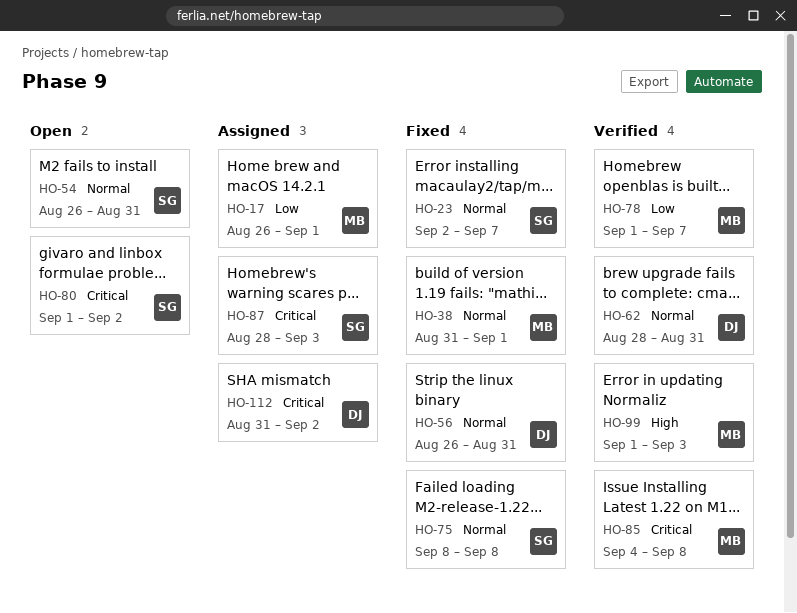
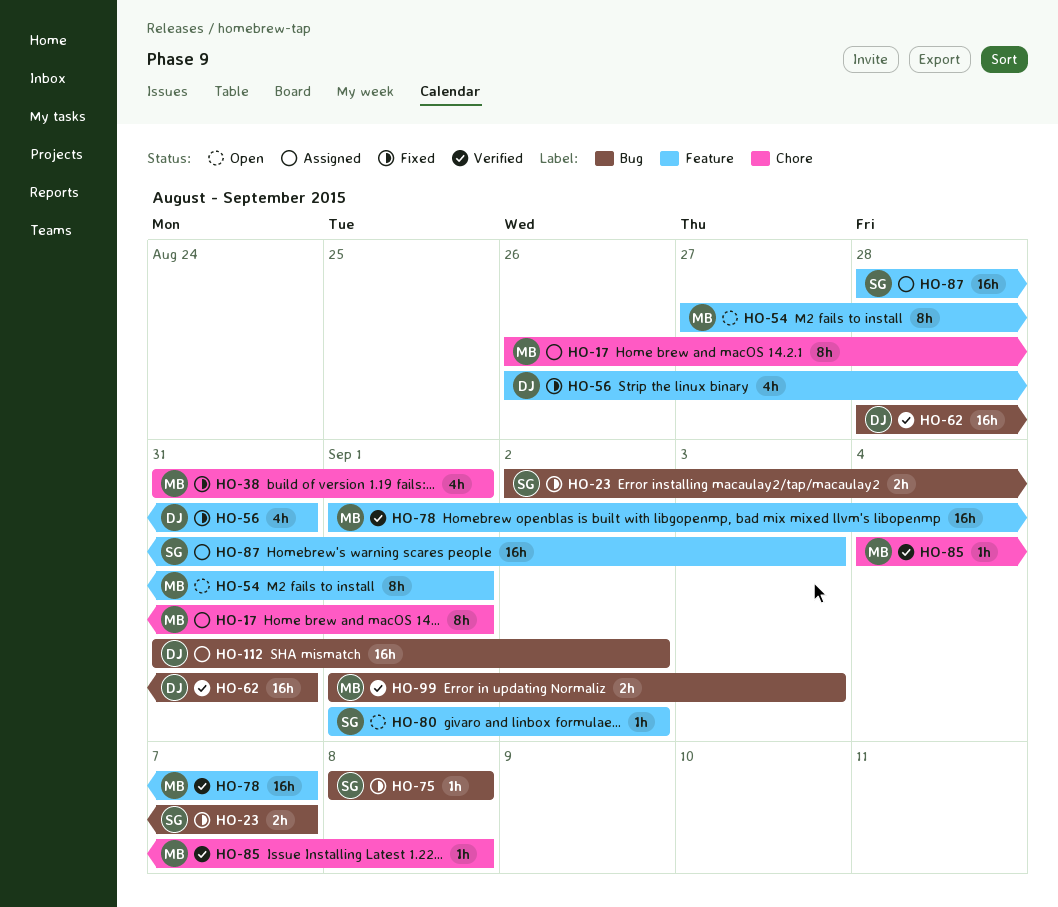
HO-54, owner: SG -> MB
HO-54, start: Aug 26 -> Aug 27
HO-54, due: Aug 31 -> Sep 1

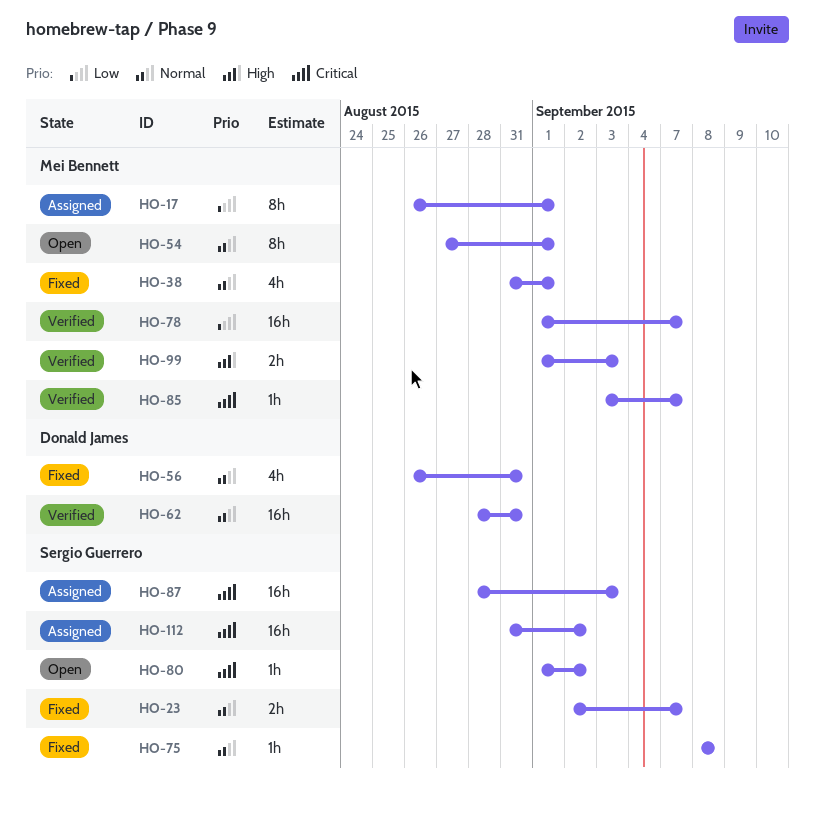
HO-85, start: Sep 4 -> Sep 3
HO-85, due: Sep 8 -> Sep 7
HO-112, owner: Donald James -> Sergio Guerrero

